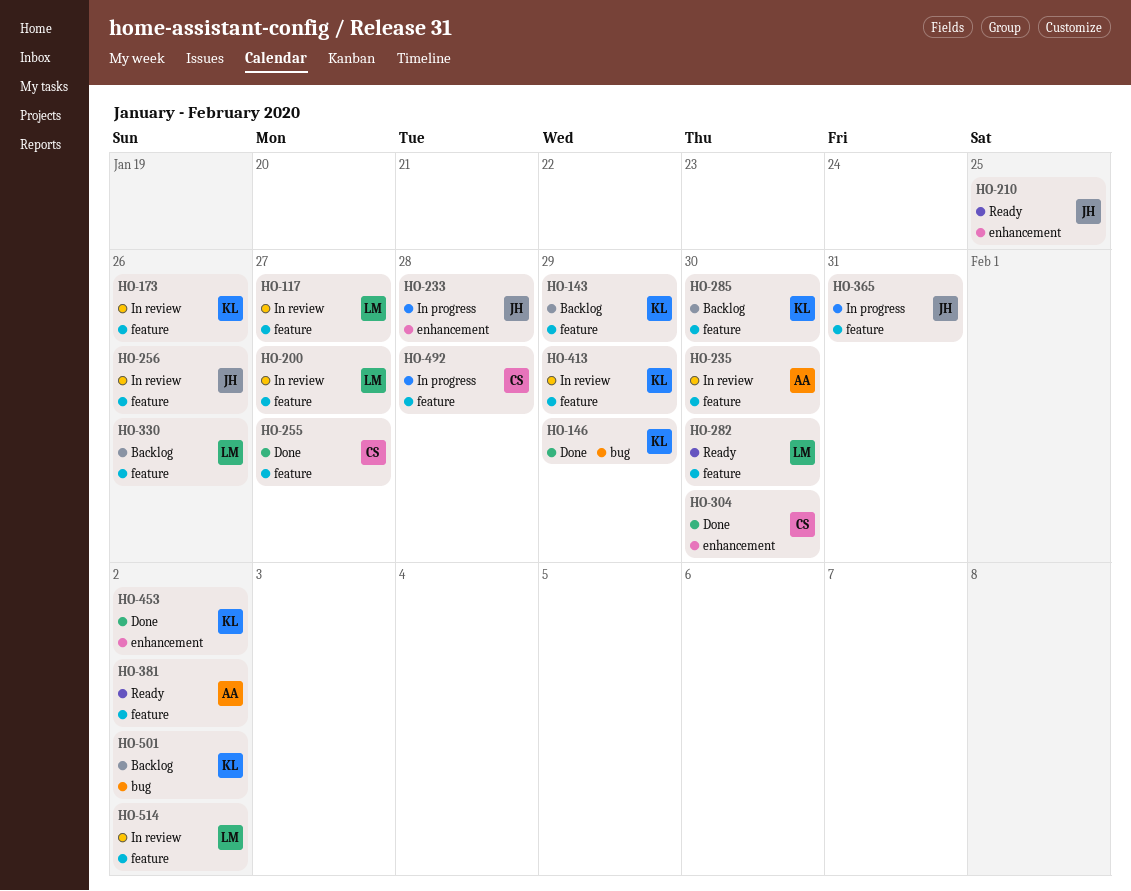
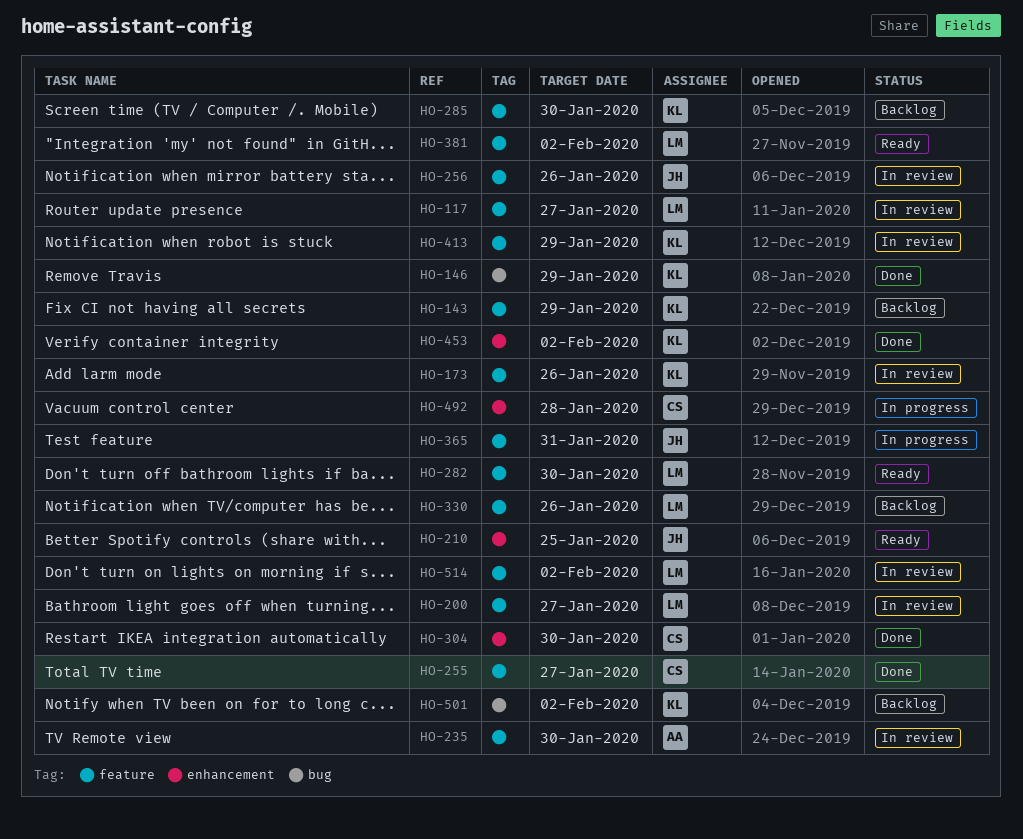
HO-233: present -> none
HO-381, owner: AA -> LM
HO-492, label: feature -> enhancement

